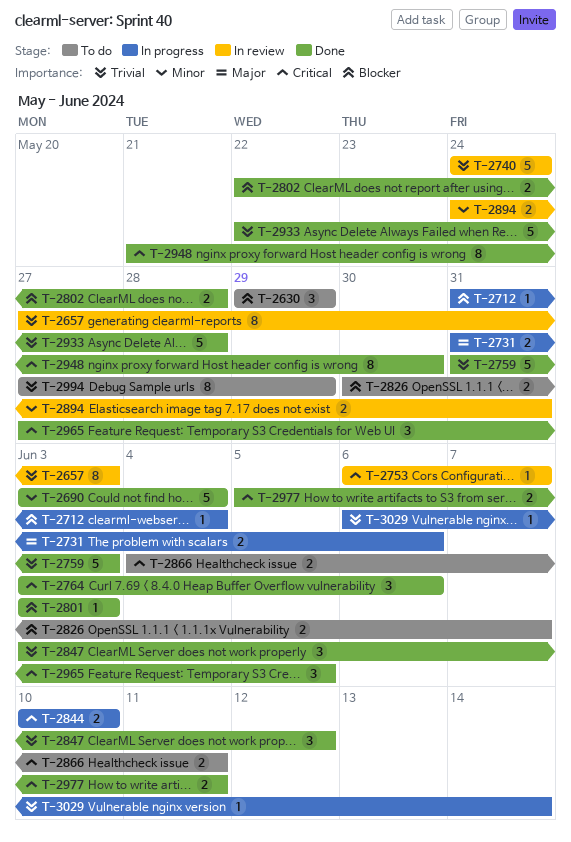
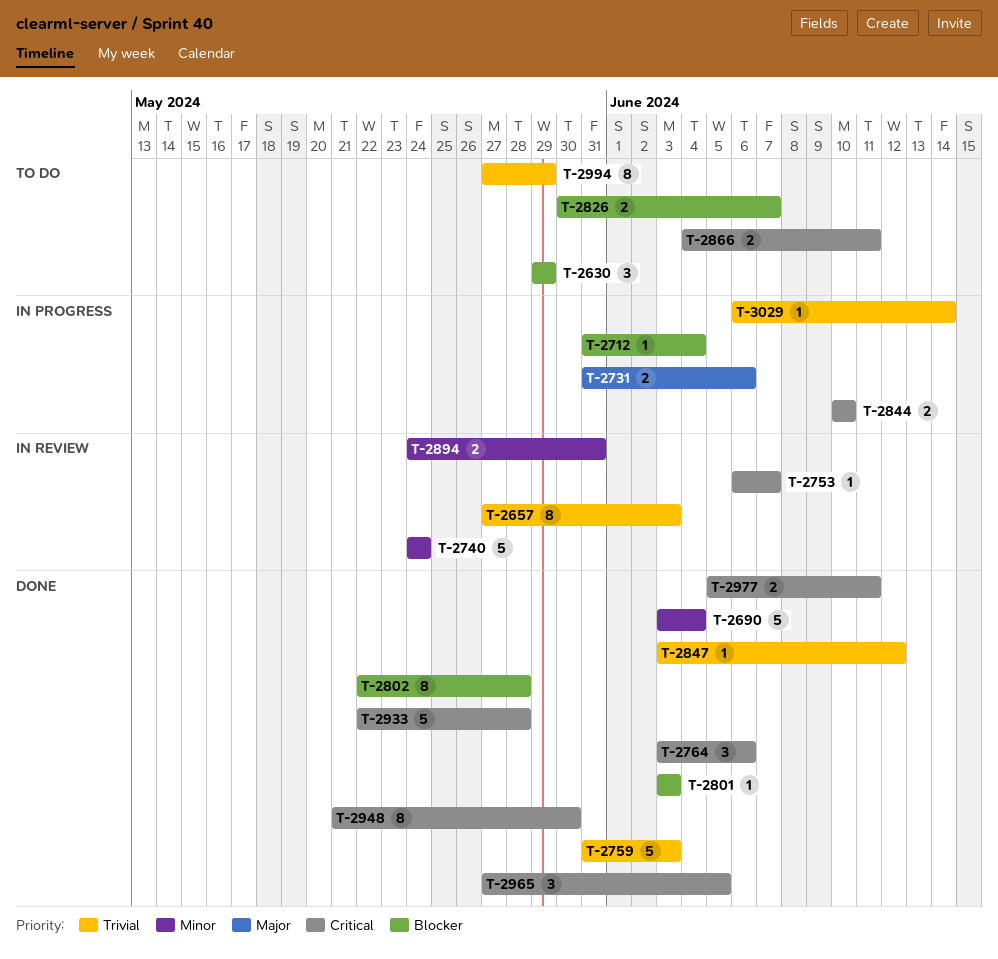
T-2740, priority: Trivial -> Minor
T-2802, estimate: 2 -> 8
T-2847, estimate: 3 -> 1
T-2933, priority: Trivial -> Critical

